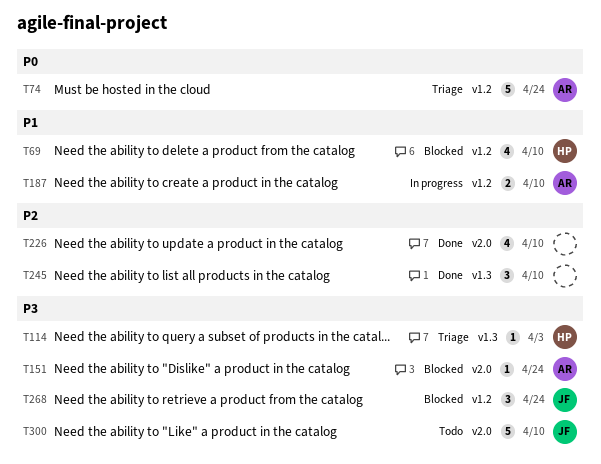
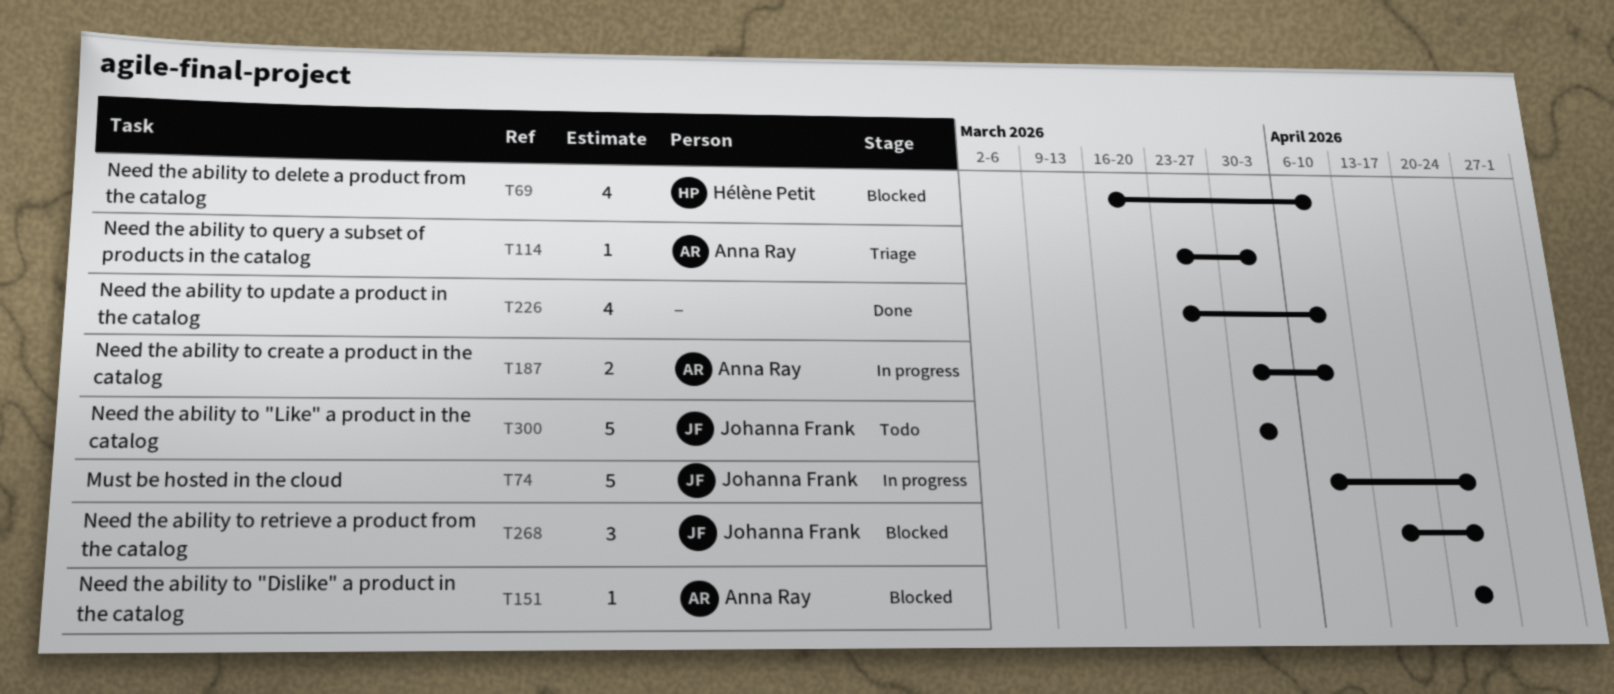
T74, status: Triage -> In progress
T74, owner: Anna Ray -> Johanna Frank
T114, owner: Hélène Petit -> Anna Ray
T245: present -> none
T300, due: Apr 10 -> Apr 3

